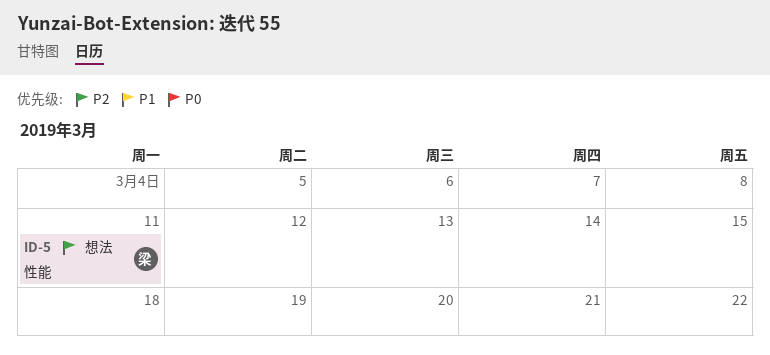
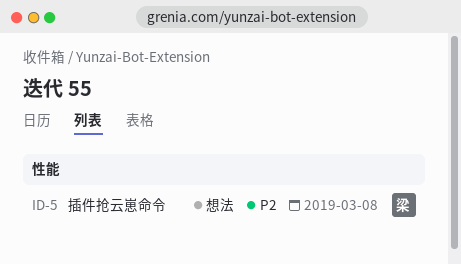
ID-5, due: Mar 11 -> Mar 8

